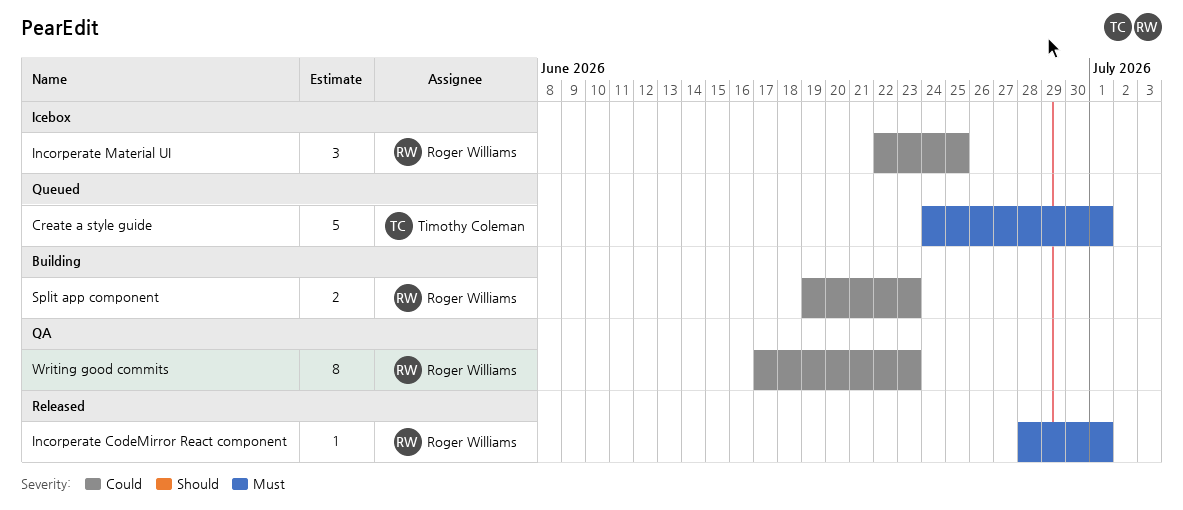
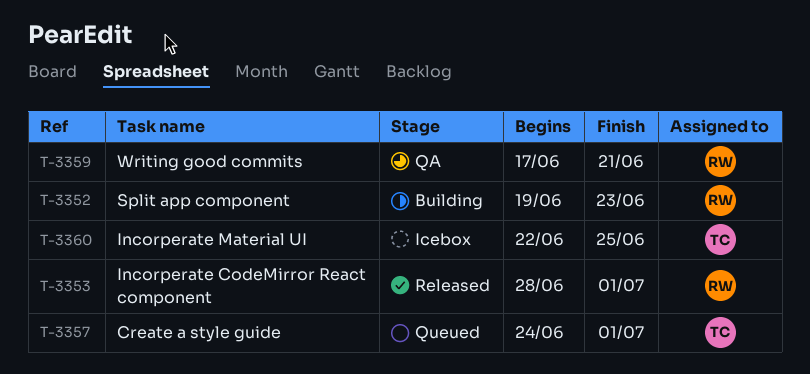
Incorperate Material UI, owner: Roger Williams -> Timothy Coleman
Writing good commits, due: Jun 23 -> Jun 21

